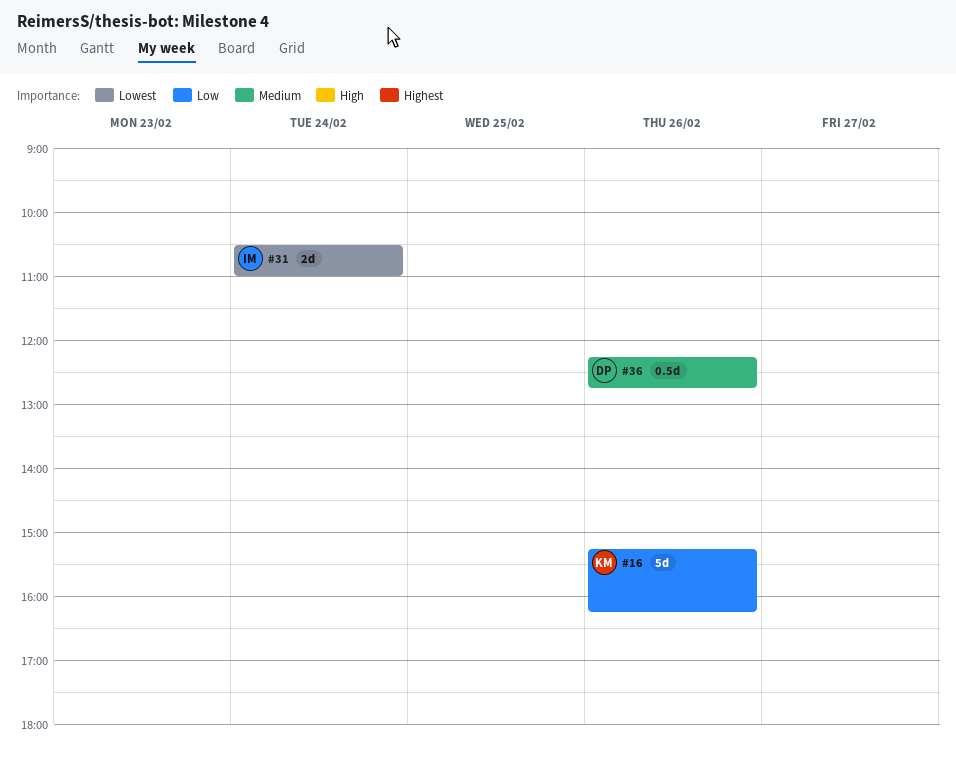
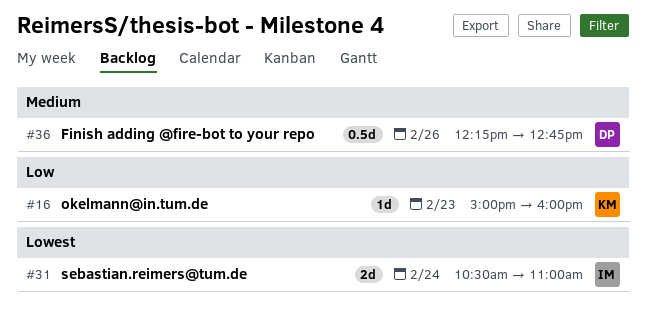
#16, estimate: 5d -> 1d
#16, day: Feb 26 -> Feb 23
#16, begins: 15:15 -> 15:00
#16, ends: 16:15 -> 16:00

